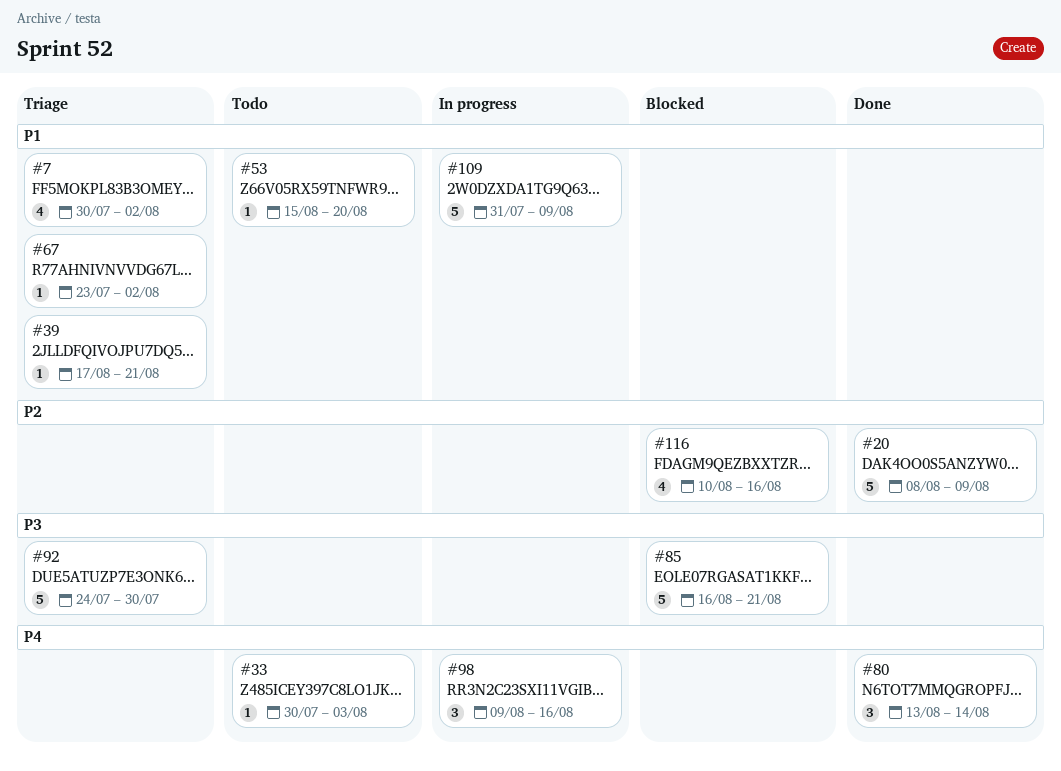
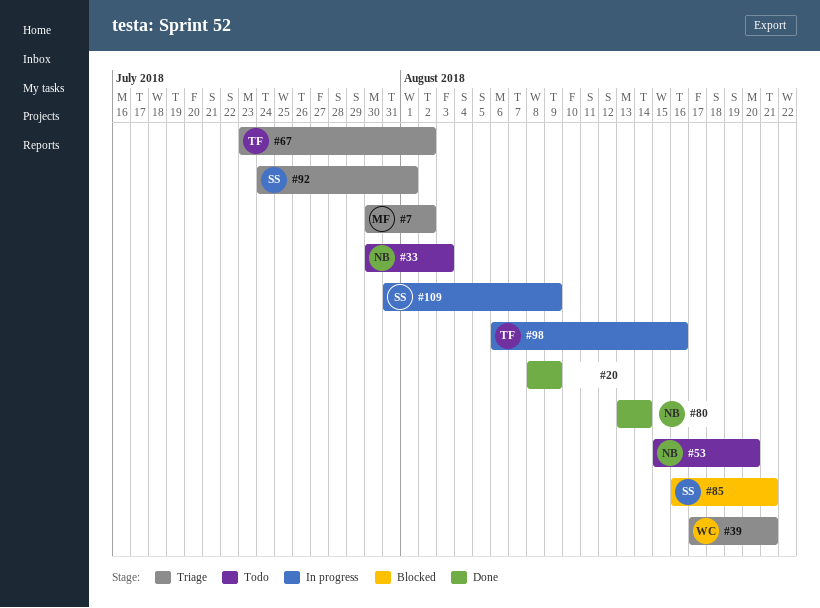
#92, due: Jul 30 -> Aug 1
#98, start: Aug 9 -> Aug 6
#116: present -> none

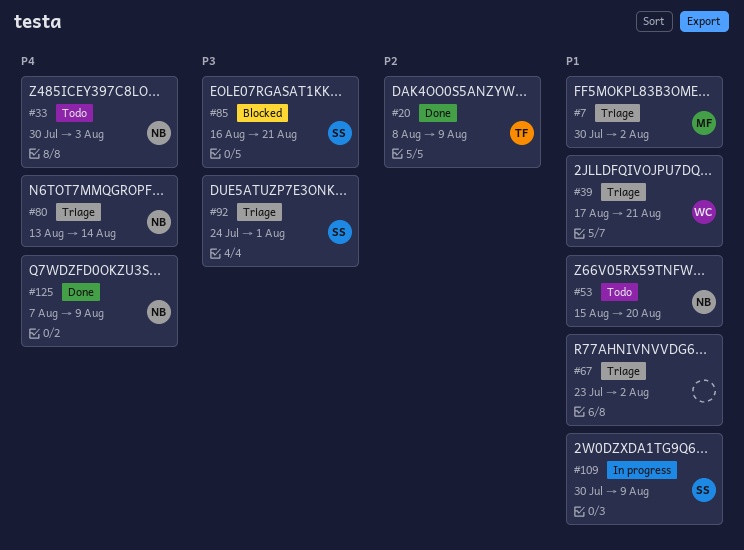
#20, owner: none -> TF
#67, owner: TF -> none
#80, status: Done -> Triage
#98: present -> none
#109, start: Jul 31 -> Jul 30
#125: none -> present

